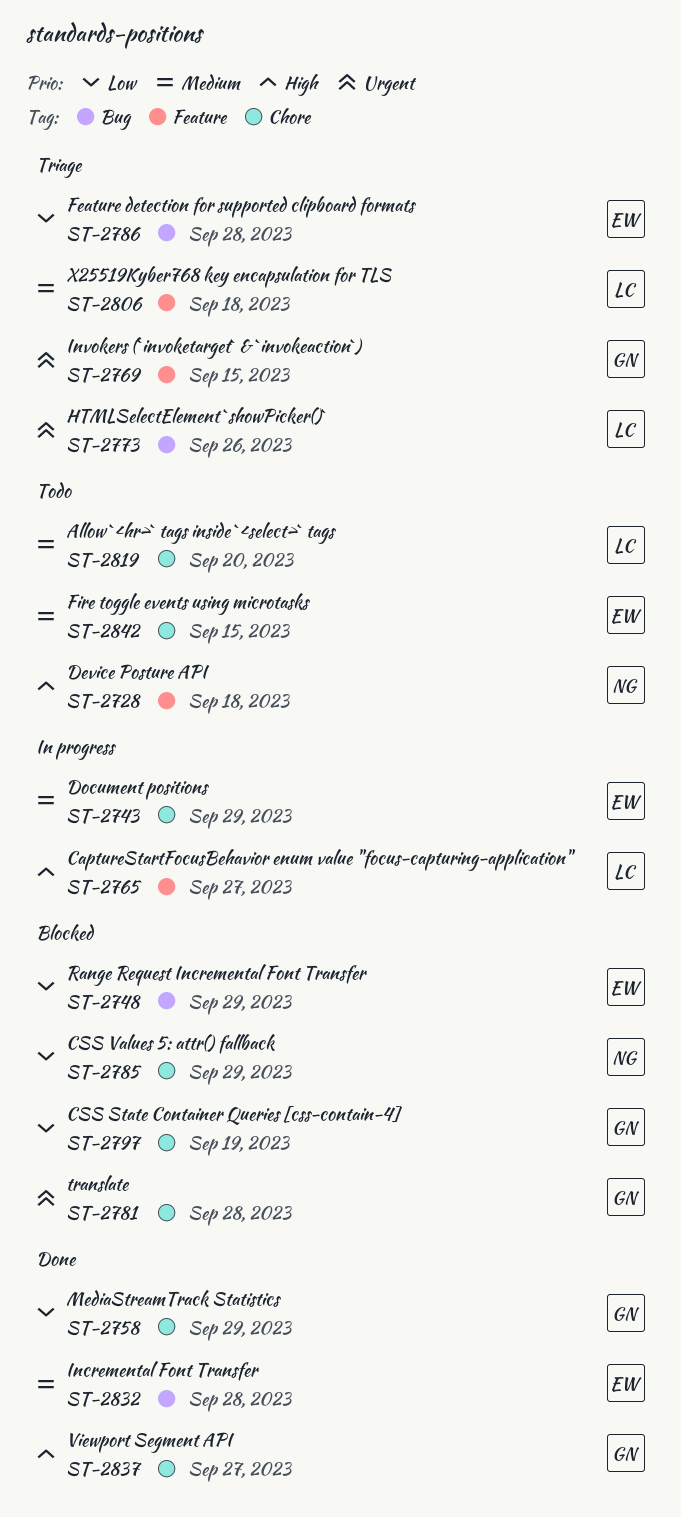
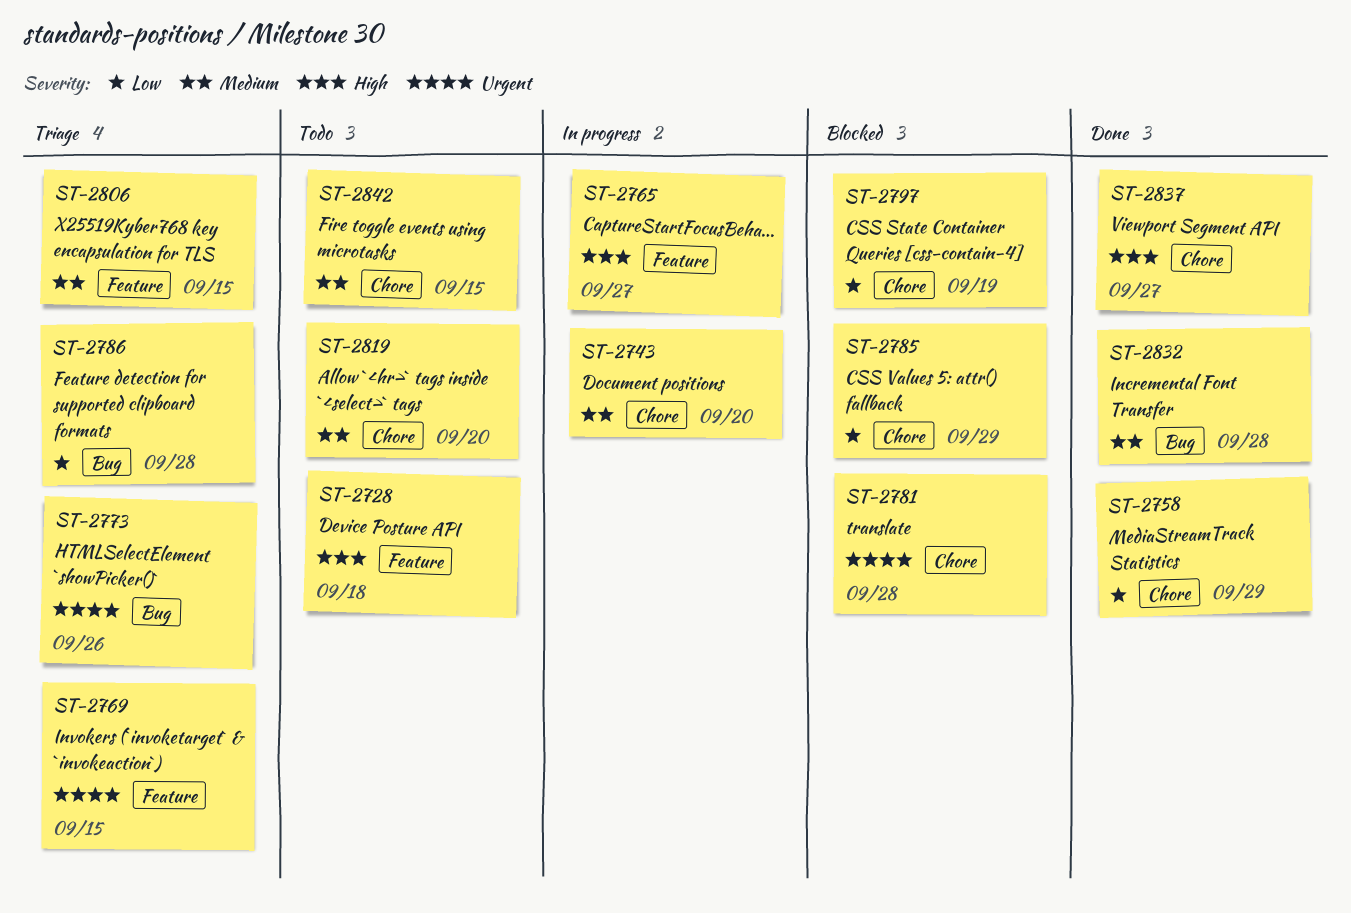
ST-2743, due: Sep 29 -> Sep 20
ST-2748: present -> none
ST-2806, due: Sep 18 -> Sep 15

